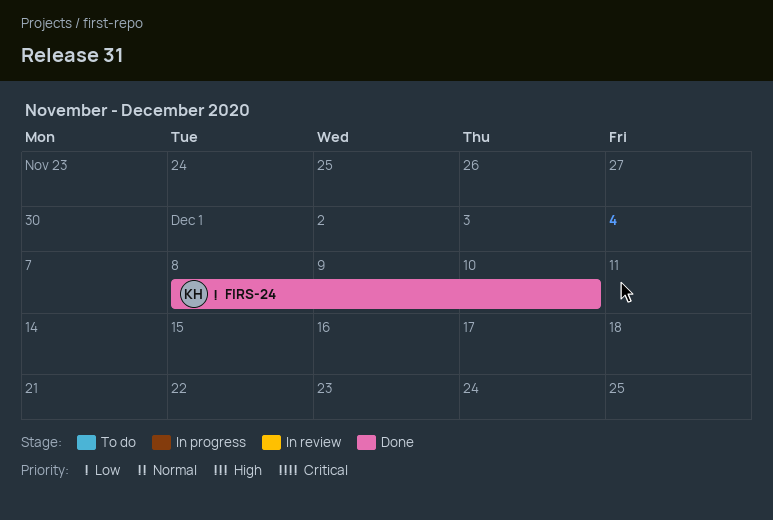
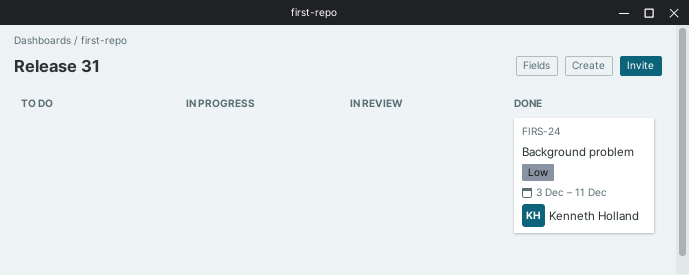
FIRS-24, start: Dec 8 -> Dec 3
FIRS-24, due: Dec 10 -> Dec 11

